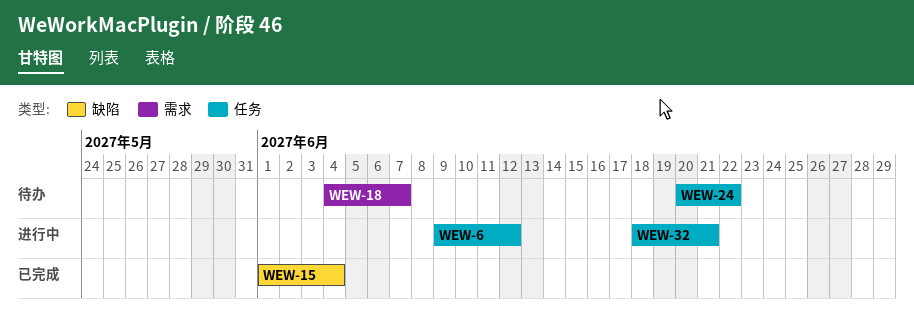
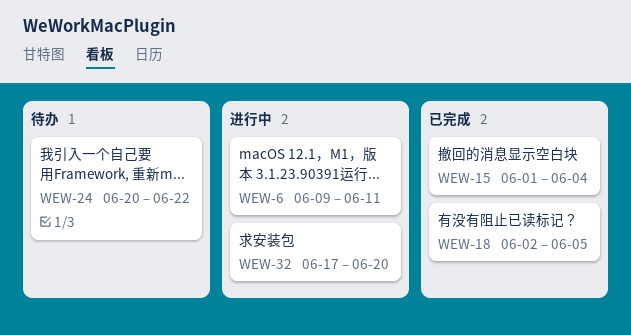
WEW-6, due: Jun 12 -> Jun 11
WEW-18, status: 待办 -> 已完成
WEW-18, start: Jun 4 -> Jun 2
WEW-18, due: Jun 7 -> Jun 5
WEW-32, start: Jun 18 -> Jun 17
WEW-32, due: Jun 21 -> Jun 20

